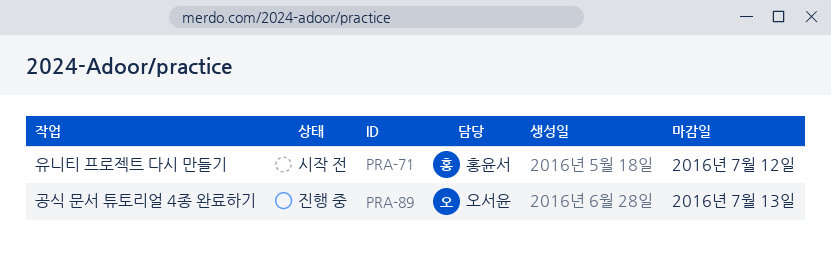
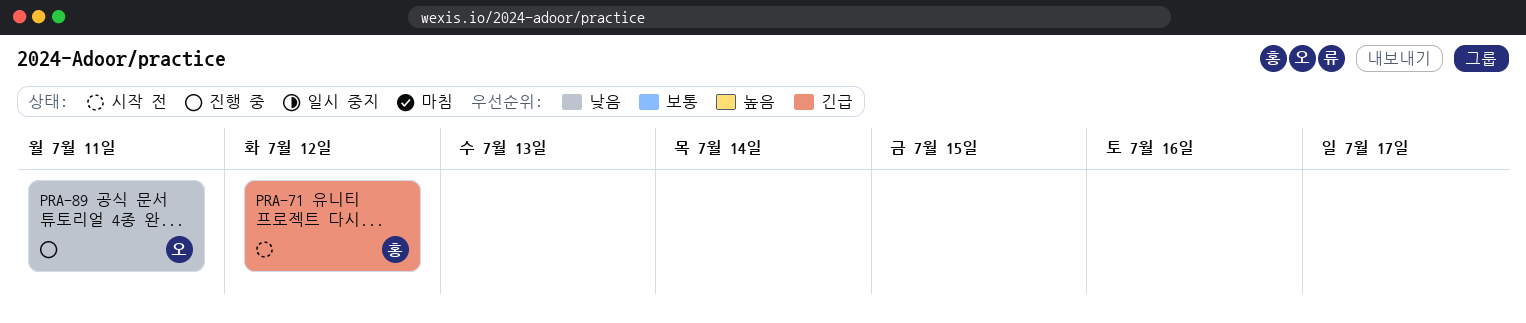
PRA-89, due: Jul 13 -> Jul 11

